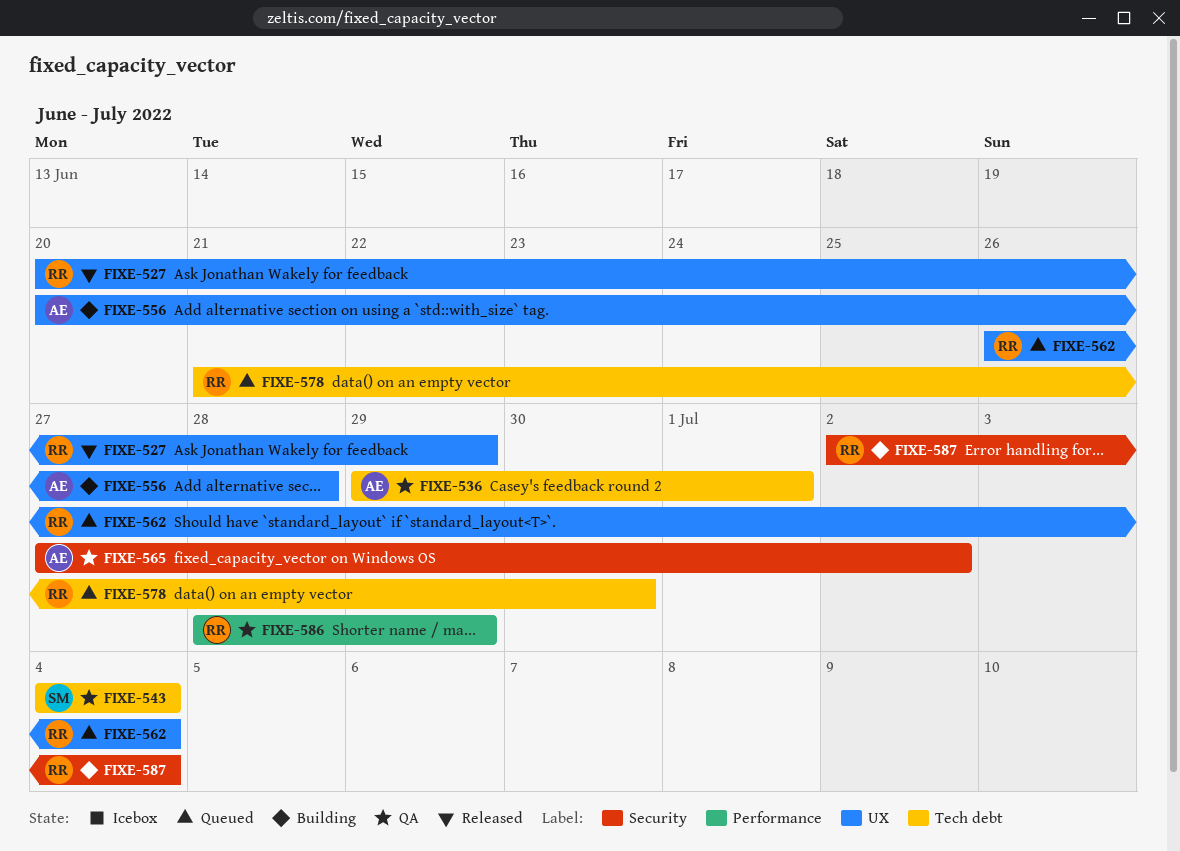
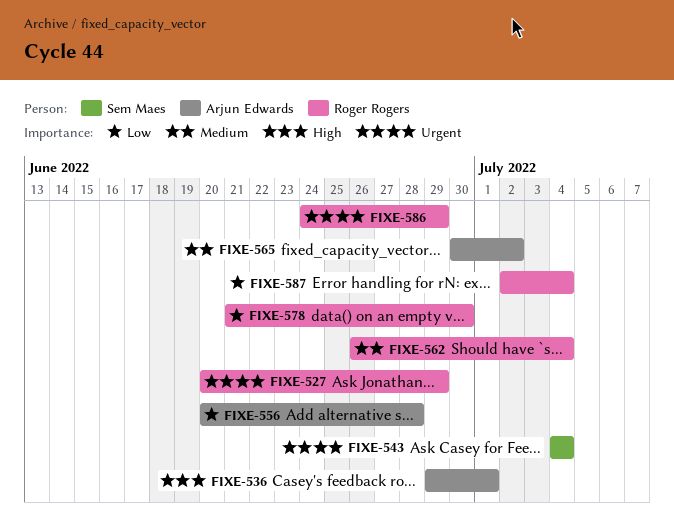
FIXE-565, start: Jun 27 -> Jun 30
FIXE-586, start: Jun 28 -> Jun 24

